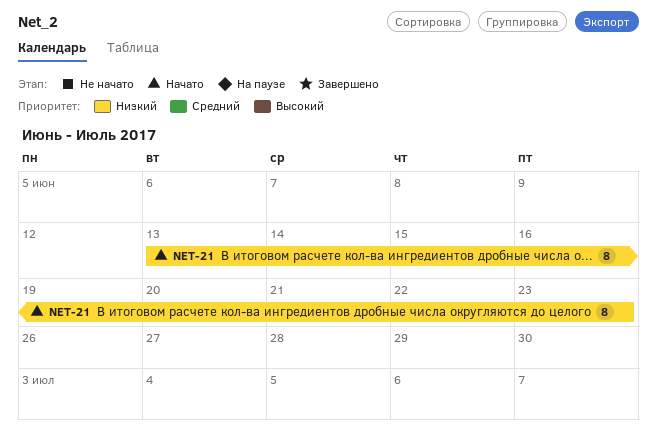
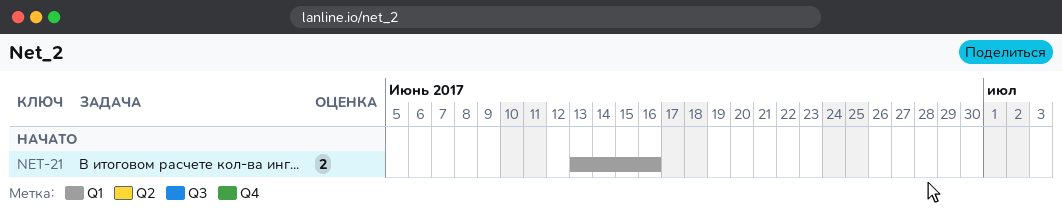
NET-21, estimate: 8 -> 2
NET-21, due: Jun 23 -> Jun 16

